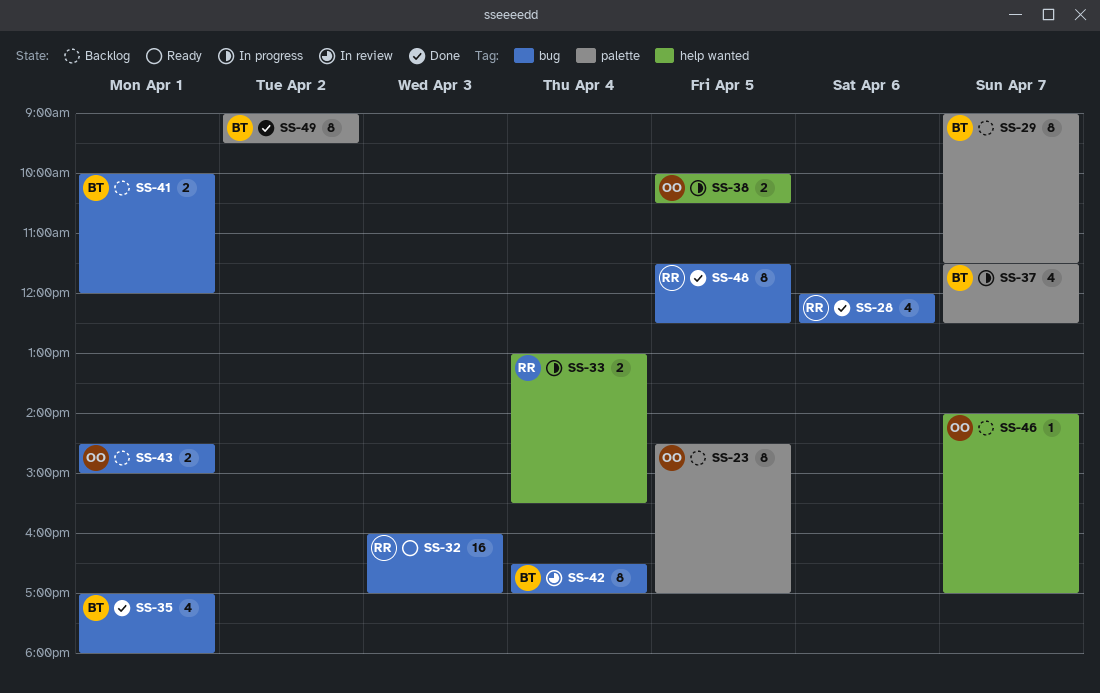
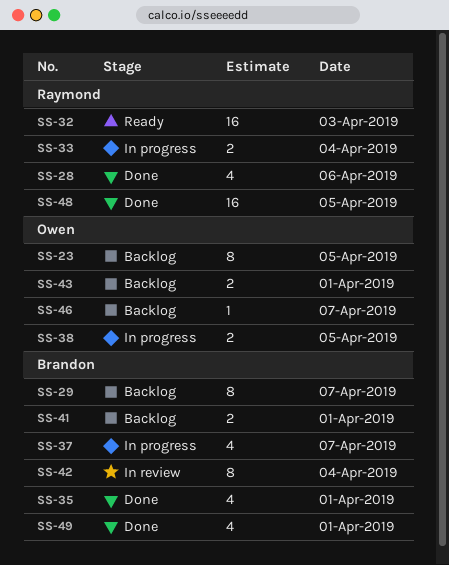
SS-48, estimate: 8 -> 16
SS-49, estimate: 8 -> 4
SS-49, day: Apr 2 -> Apr 1

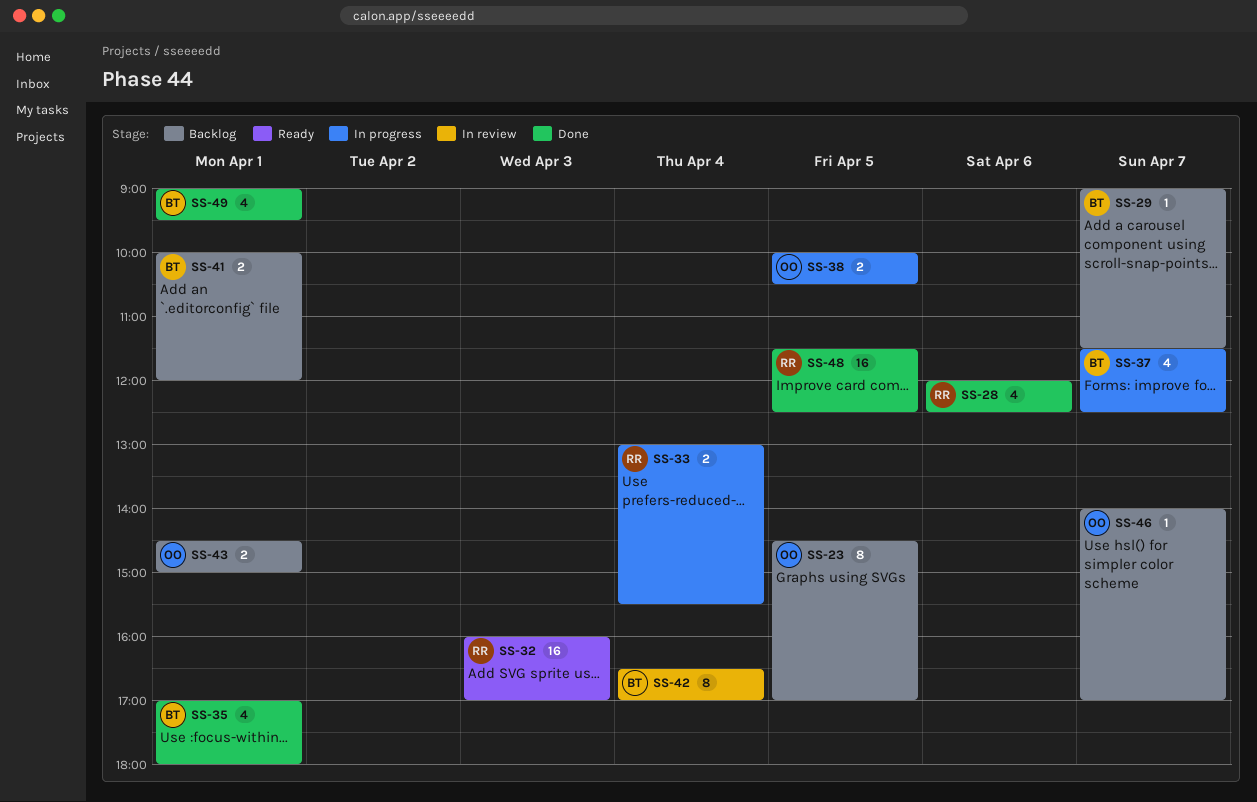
SS-29, estimate: 8 -> 1

